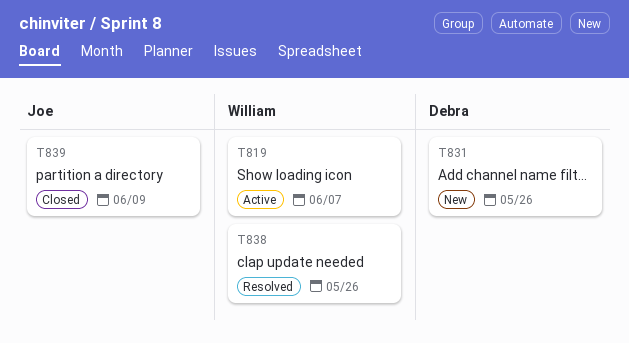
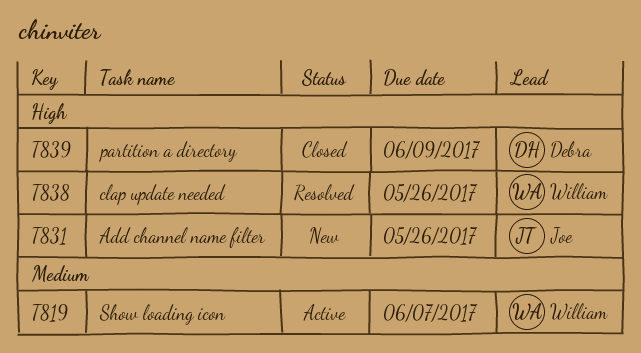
T831, owner: Debra -> Joe
T839, owner: Joe -> Debra

